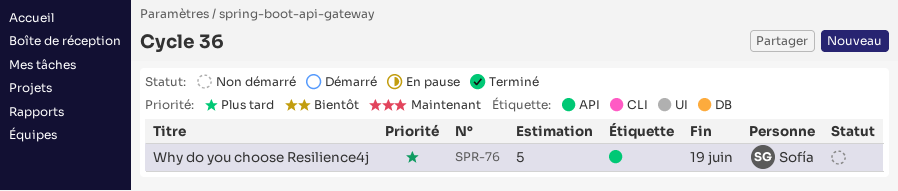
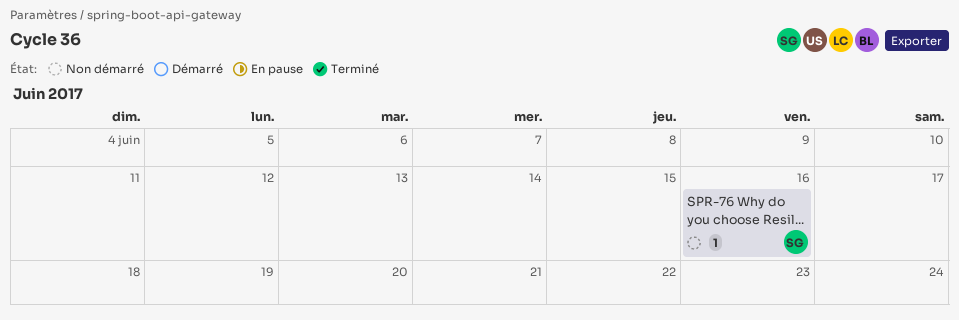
SPR-76, estimate: 5 -> 1
SPR-76, due: Jun 19 -> Jun 16

